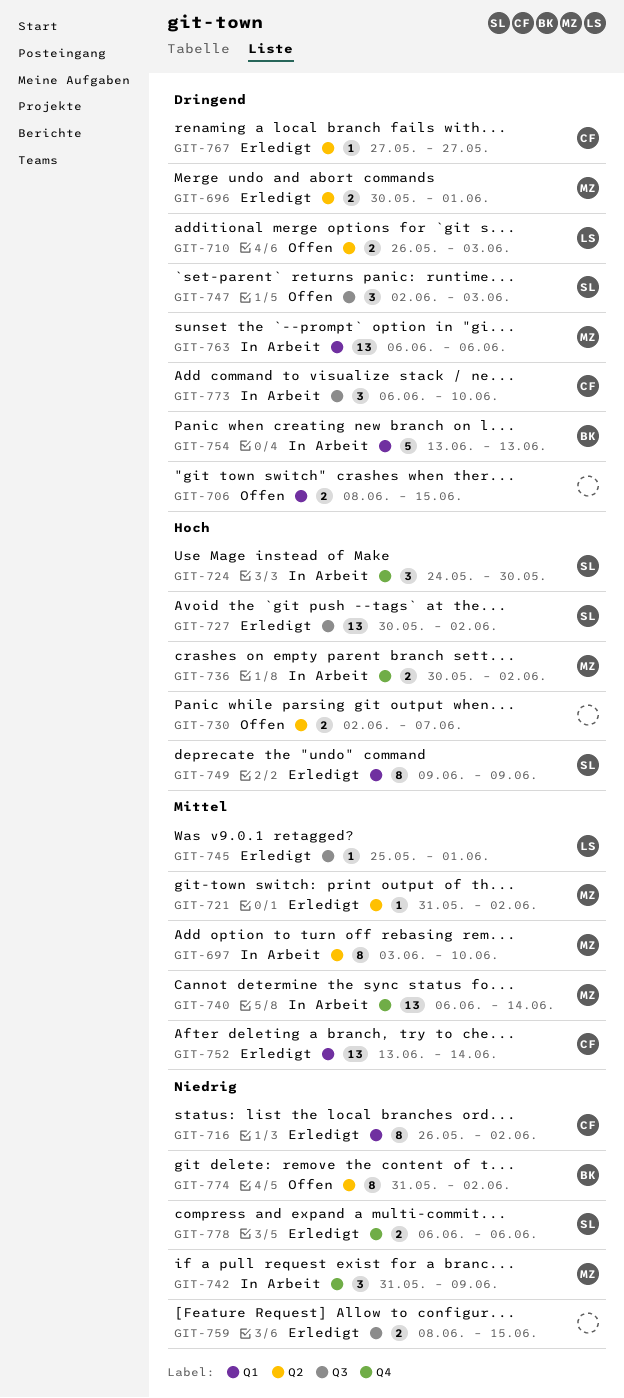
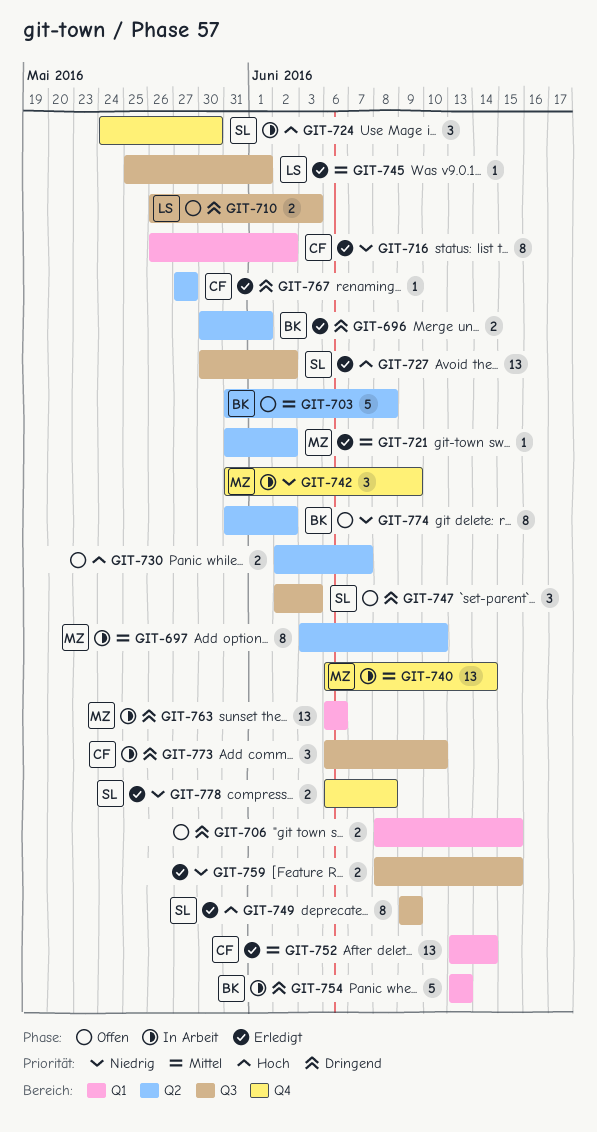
GIT-696, owner: MZ -> BK
GIT-703: none -> present
GIT-710, label: Q2 -> Q3
GIT-736: present -> none
GIT-749, label: Q1 -> Q3
GIT-778, due: Jun 6 -> Jun 8

